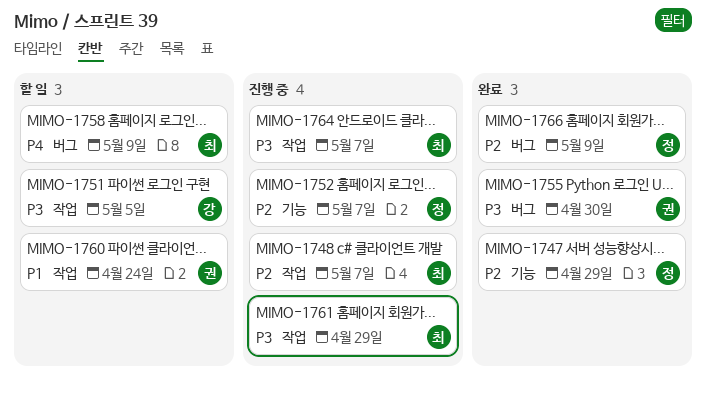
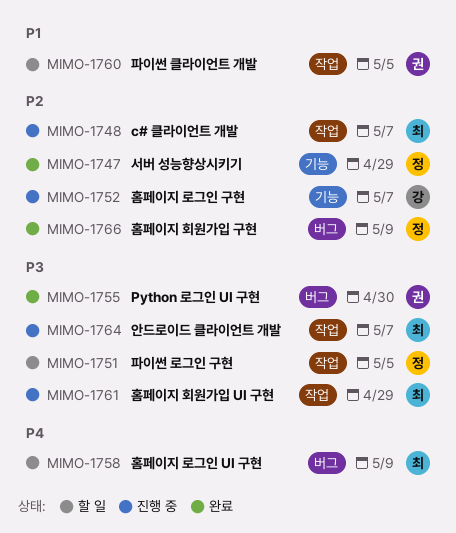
MIMO-1751, owner: 강 -> 정
MIMO-1752, owner: 정 -> 강
MIMO-1760, due: Apr 24 -> May 5

